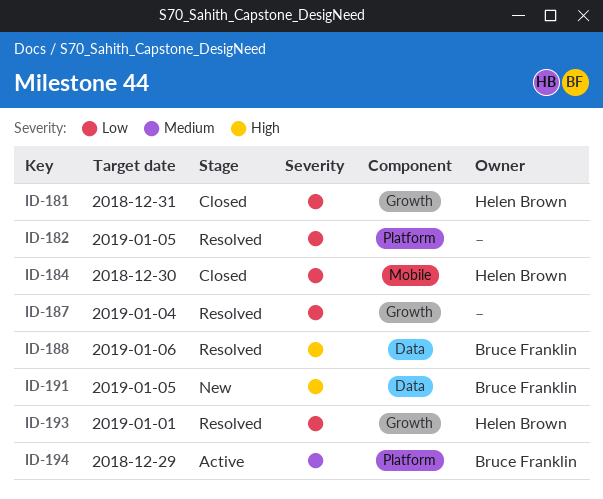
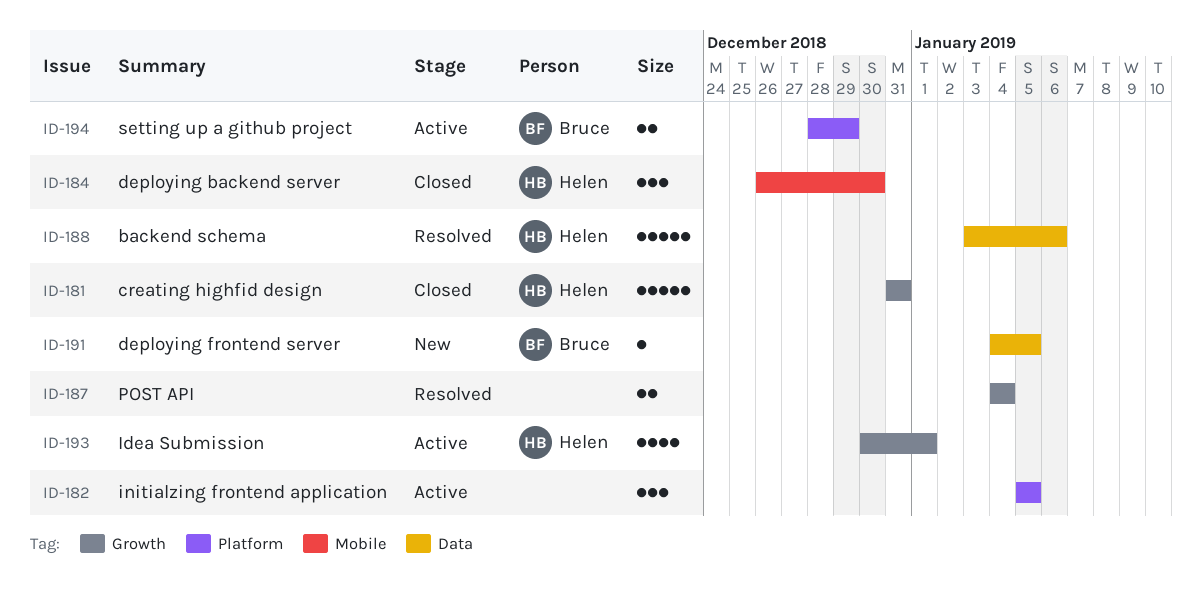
ID-182, status: Resolved -> Active
ID-188, owner: Bruce Franklin -> Helen Brown
ID-193, status: Resolved -> Active

